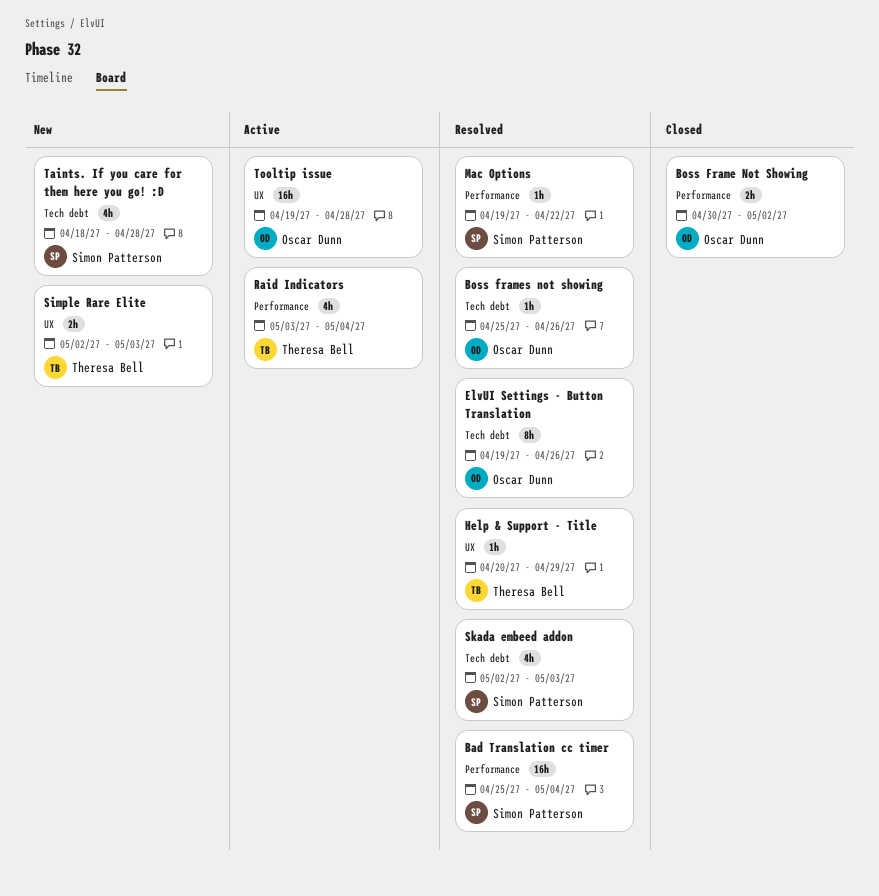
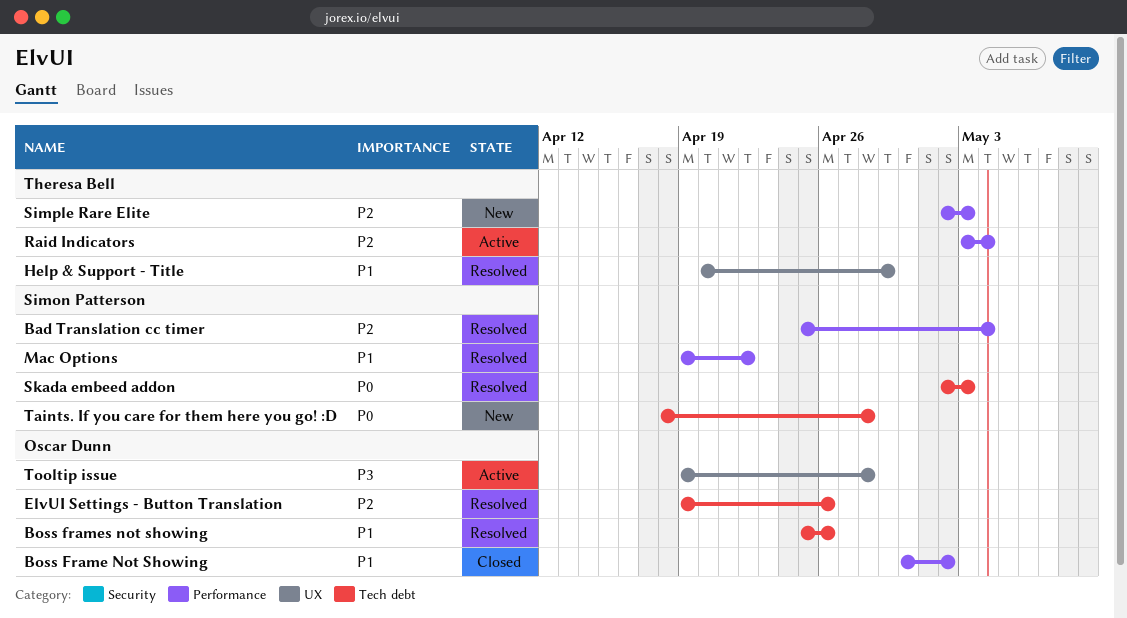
Simple Rare Elite, label: UX -> Performance

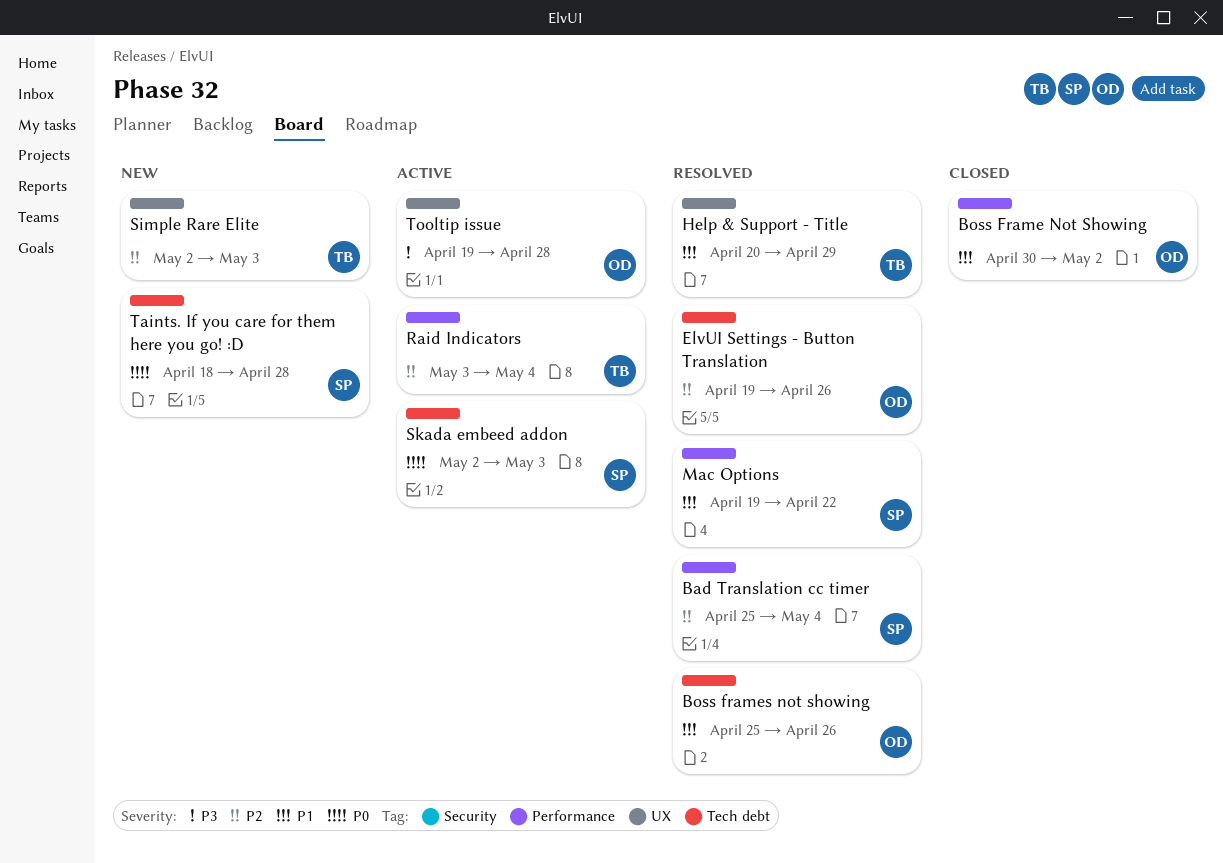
Simple Rare Elite, label: Performance -> UX
Skada embeed addon, status: Resolved -> Active

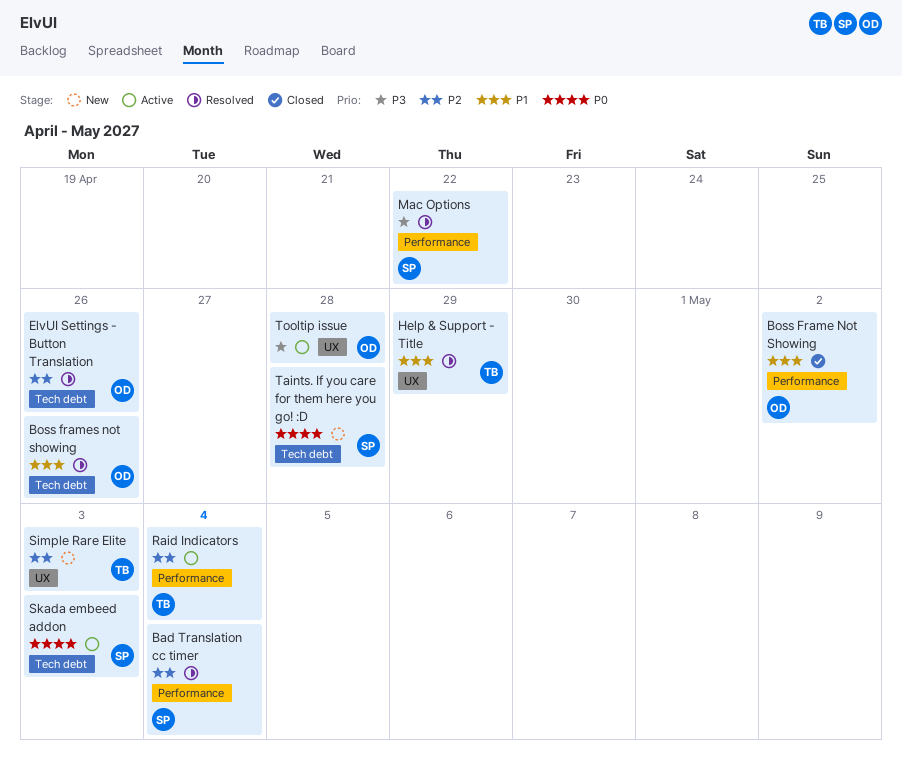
Mac Options, priority: P1 -> P3

